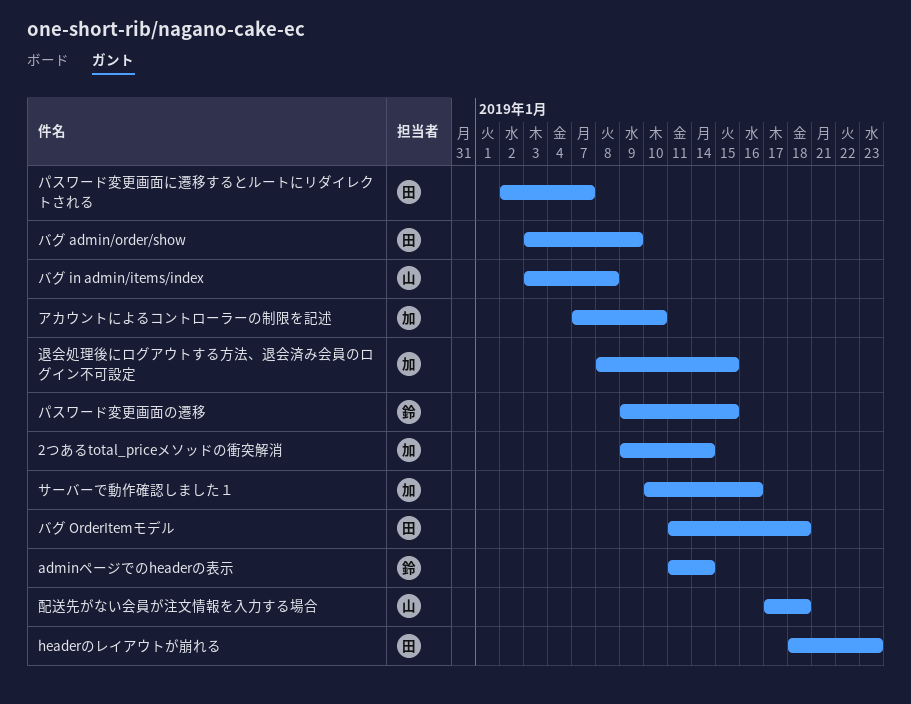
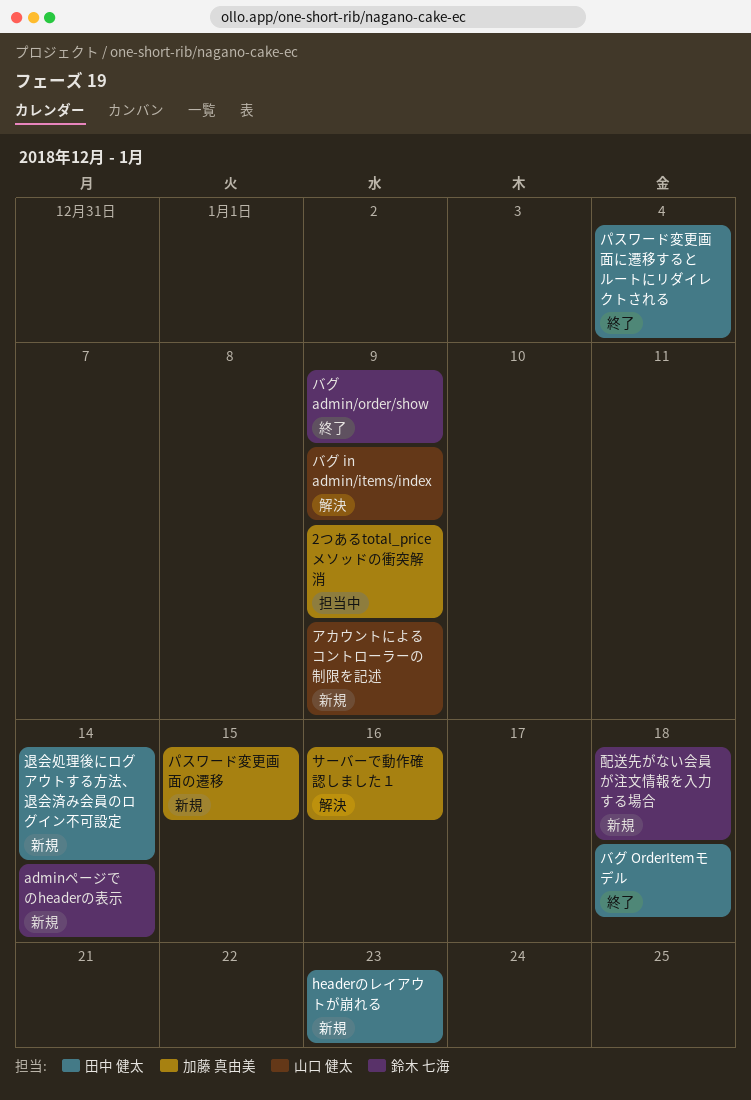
2つあるtotal_priceメソッドの衝突解消, due: Jan 14 -> Jan 9
アカウントによるコントローラーの制限を記述, owner: 加藤 真由美 -> 山口 健太
アカウントによるコントローラーの制限を記述, due: Jan 10 -> Jan 9
バグ admin/order/show, owner: 田中 健太 -> 鈴木 七海
バグ in admin/items/index, due: Jan 8 -> Jan 9
パスワード変更画面に遷移するとルートにリダイレクトされる, due: Jan 7 -> Jan 4
パスワード変更画面の遷移, owner: 鈴木 七海 -> 加藤 真由美
退会処理後にログアウトする方法、退会済み会員のログイン不可設定, owner: 加藤 真由美 -> 田中 健太
退会処理後にログアウトする方法、退会済み会員のログイン不可設定, due: Jan 15 -> Jan 14
配送先がない会員が注文情報を入力する場合, owner: 山口 健太 -> 鈴木 七海

